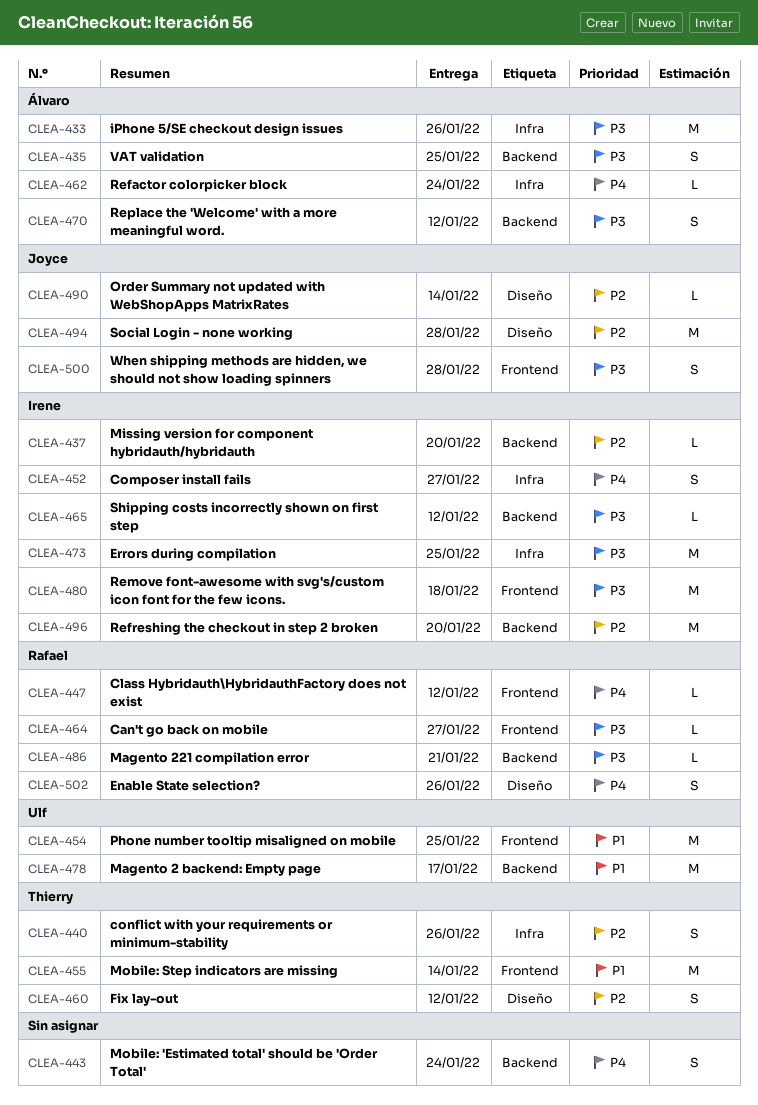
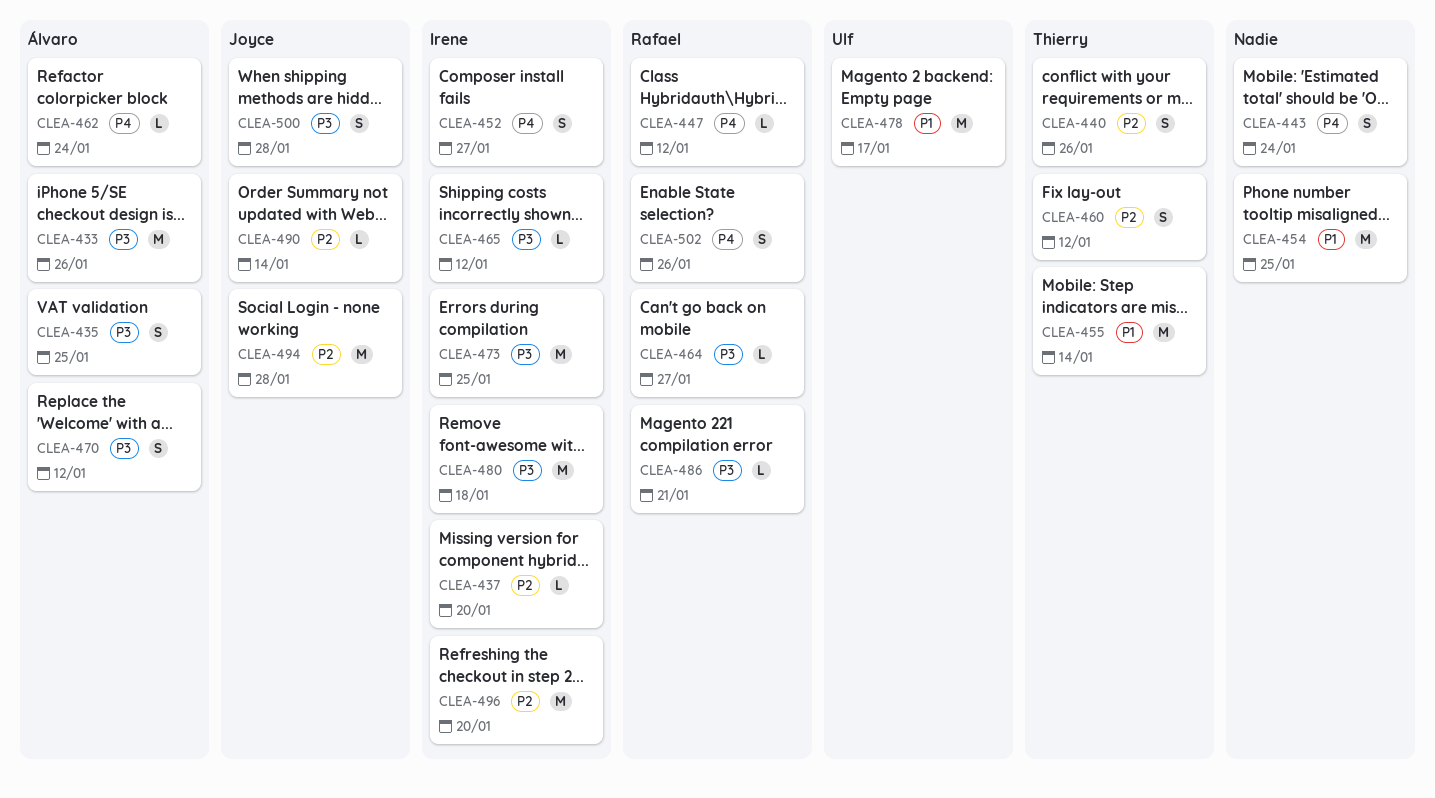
CLEA-454, owner: Ulf -> none

